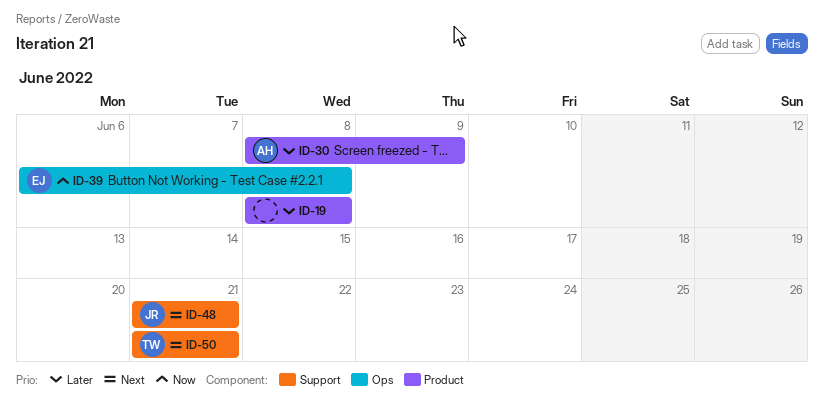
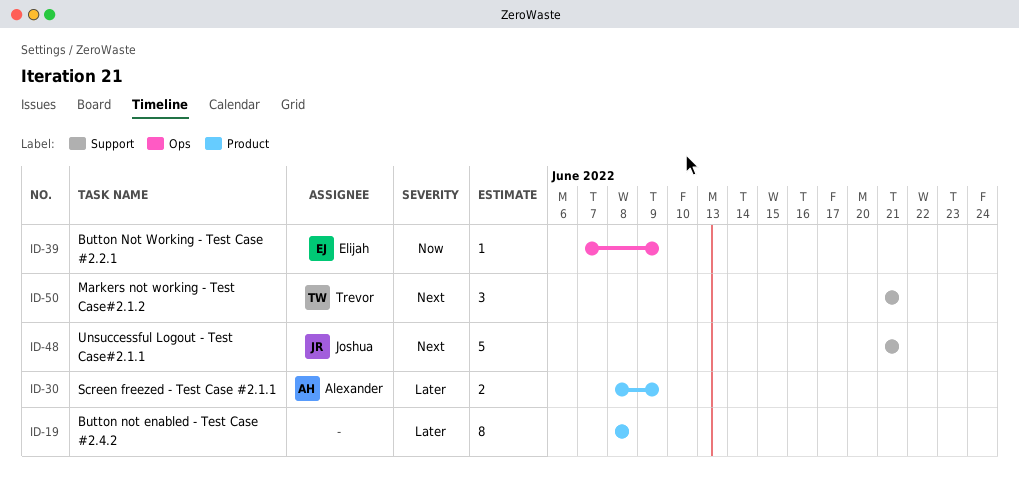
ID-39, start: Jun 6 -> Jun 7
ID-39, due: Jun 8 -> Jun 9

